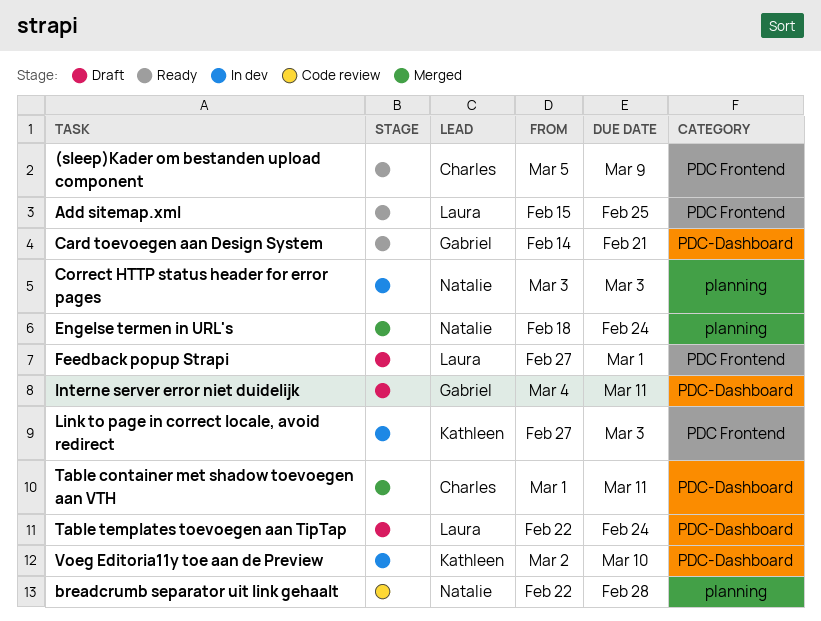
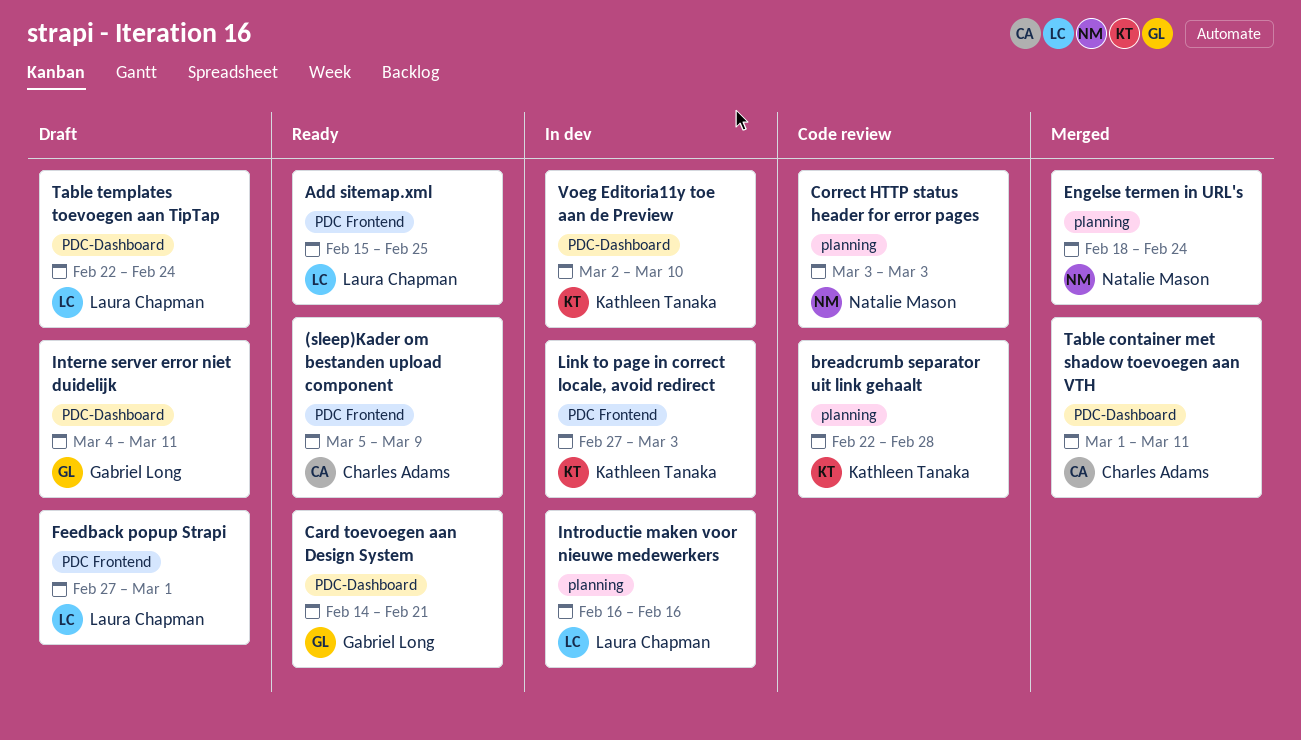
breadcrumb separator uit link gehaalt, owner: Natalie Mason -> Kathleen Tanaka
Correct HTTP status header for error pages, status: In dev -> Code review
Introductie maken voor nieuwe medewerkers: none -> present

